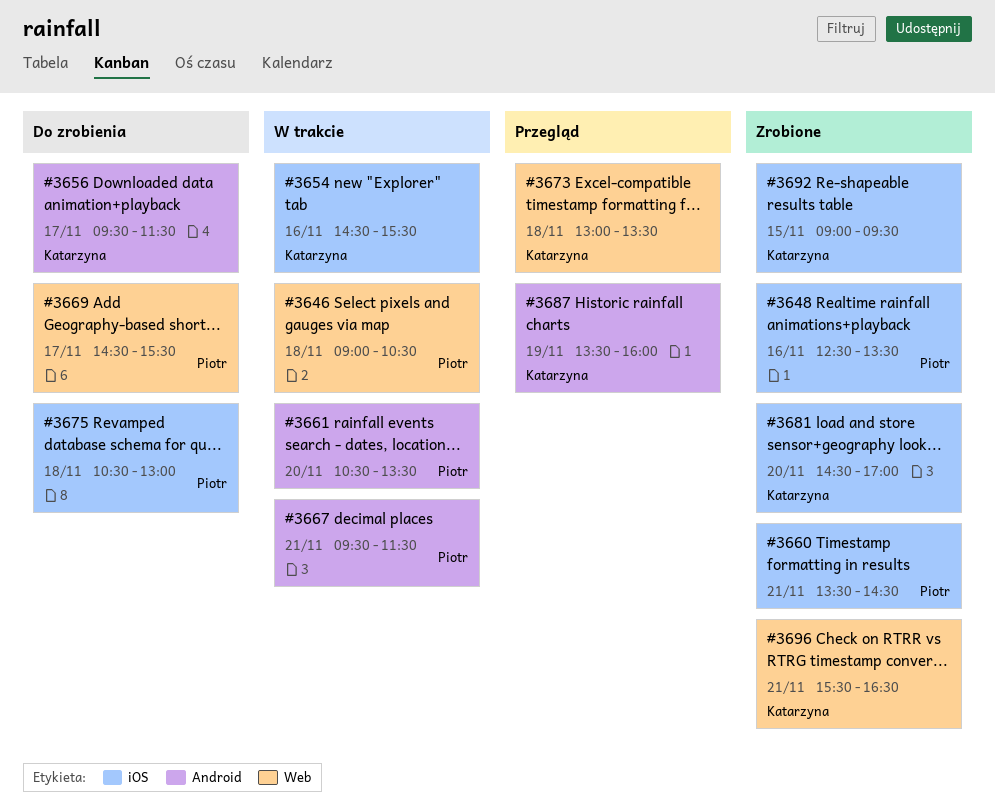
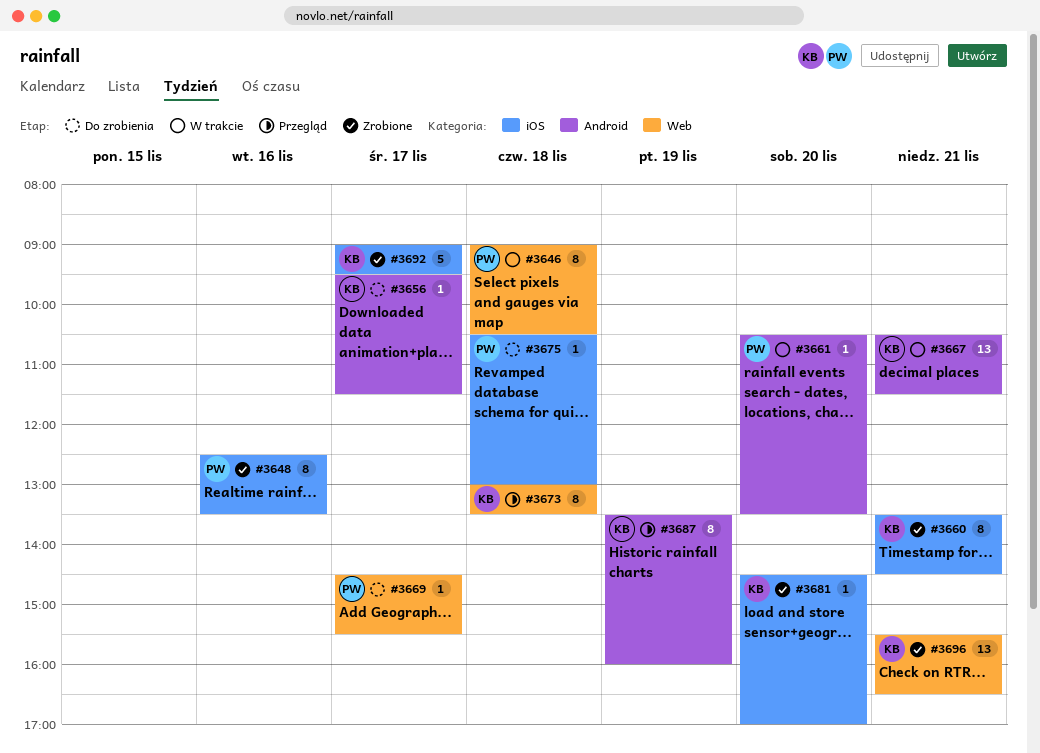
#3654: present -> none
#3660, owner: Piotr -> Katarzyna
#3667, owner: Piotr -> Katarzyna
#3667, begins: 09:30 -> 10:30
#3692, day: Nov 15 -> Nov 17

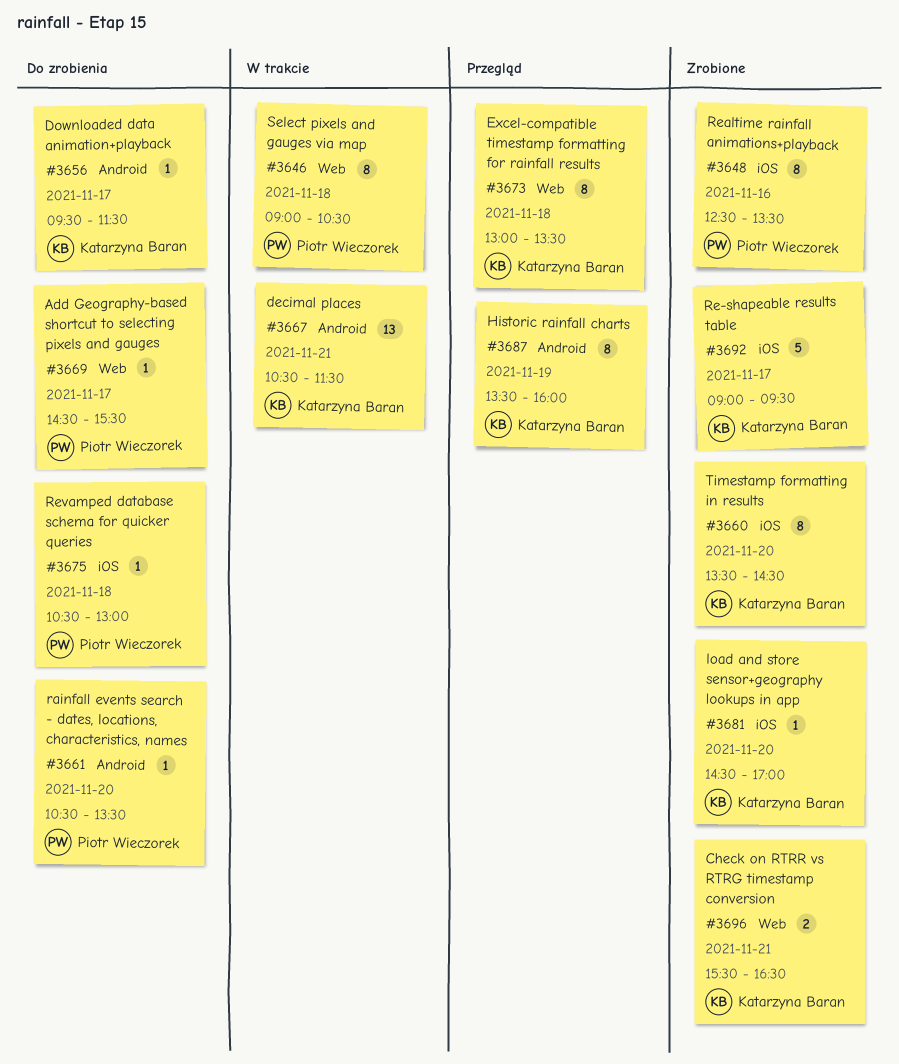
#3660, day: Nov 21 -> Nov 20
#3661, status: W trakcie -> Do zrobienia
#3696, estimate: 13 -> 2

